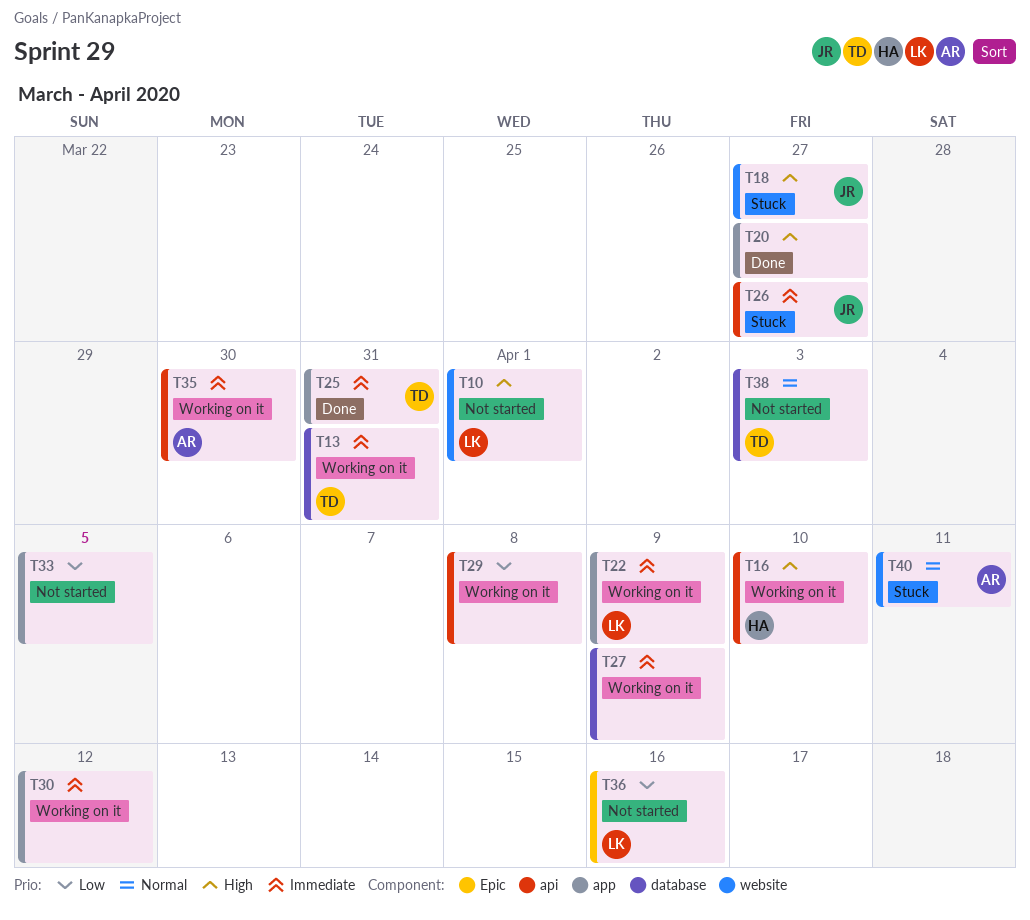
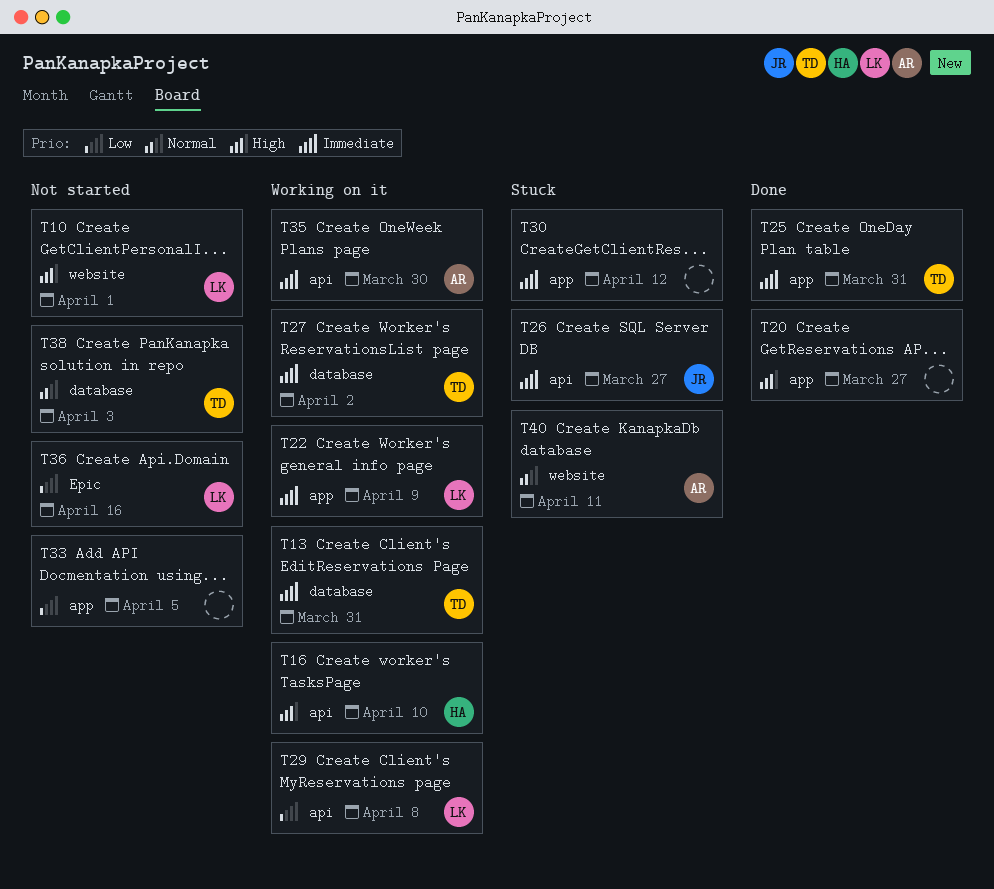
T18: present -> none
T27, owner: none -> TD
T27, due: Apr 9 -> Apr 2
T29, owner: none -> LK
T30, status: Working on it -> Stuck

